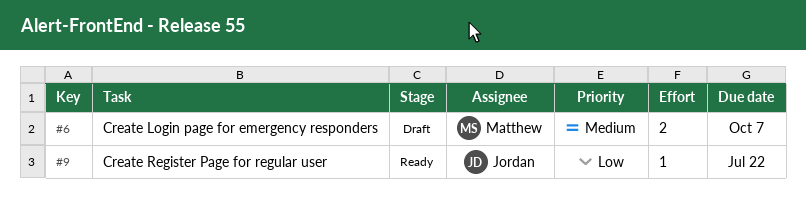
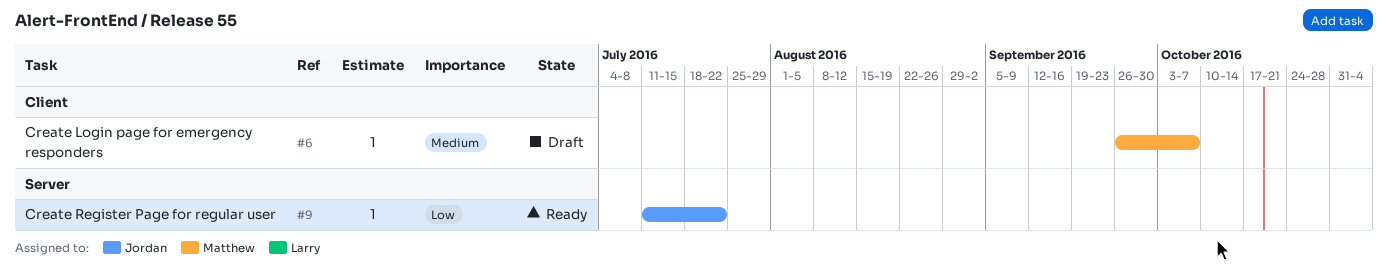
#6, estimate: 2 -> 1

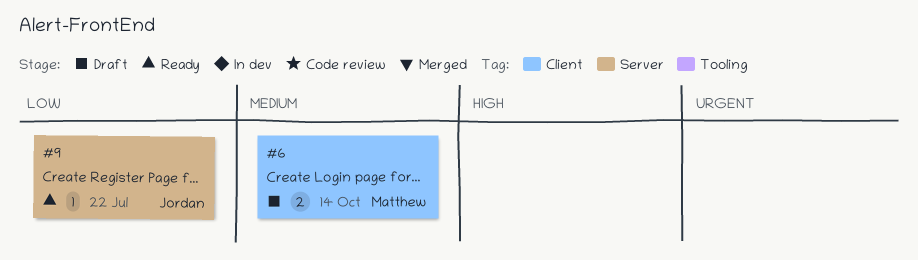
#6, estimate: 1 -> 2
#6, due: Oct 7 -> Oct 14

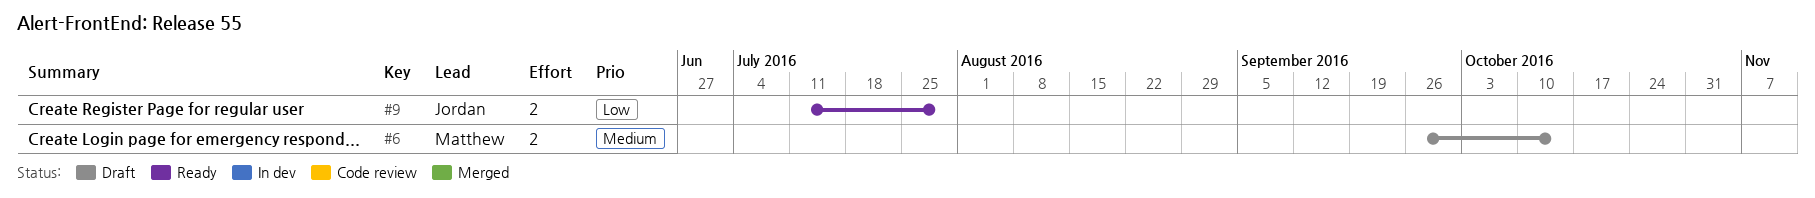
#9, estimate: 1 -> 2
#9, due: Jul 22 -> Jul 29

